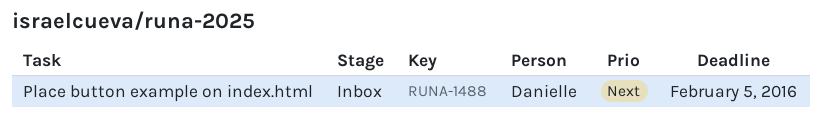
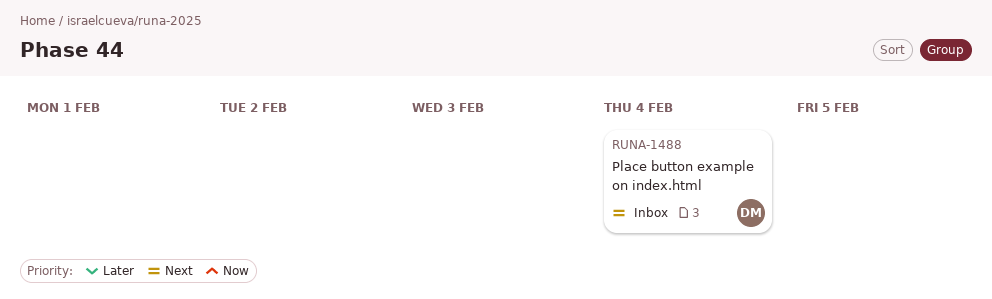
RUNA-1488, due: Feb 5 -> Feb 4

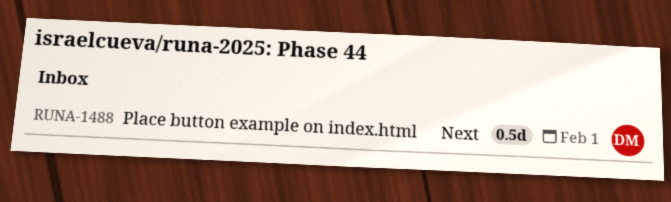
RUNA-1488, due: Feb 4 -> Feb 1

